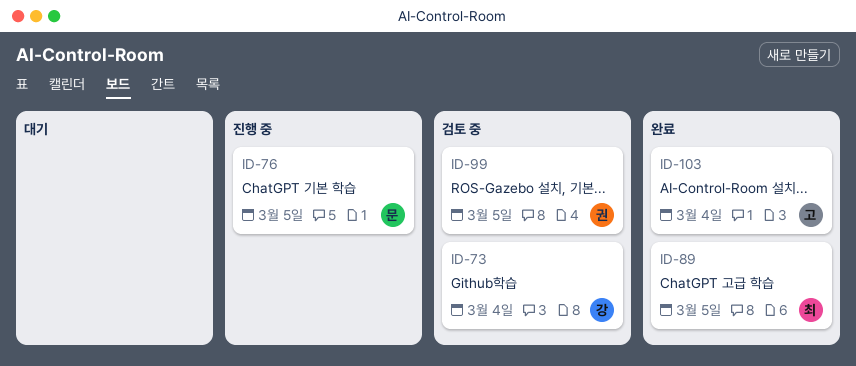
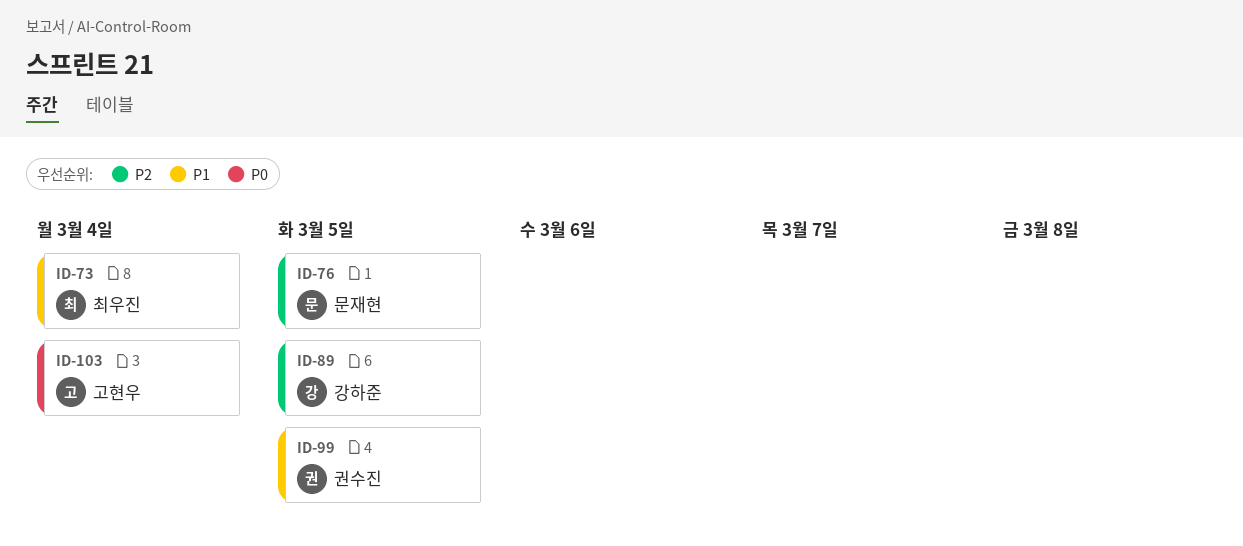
ID-73, owner: 강하준 -> 최우진
ID-89, owner: 최우진 -> 강하준

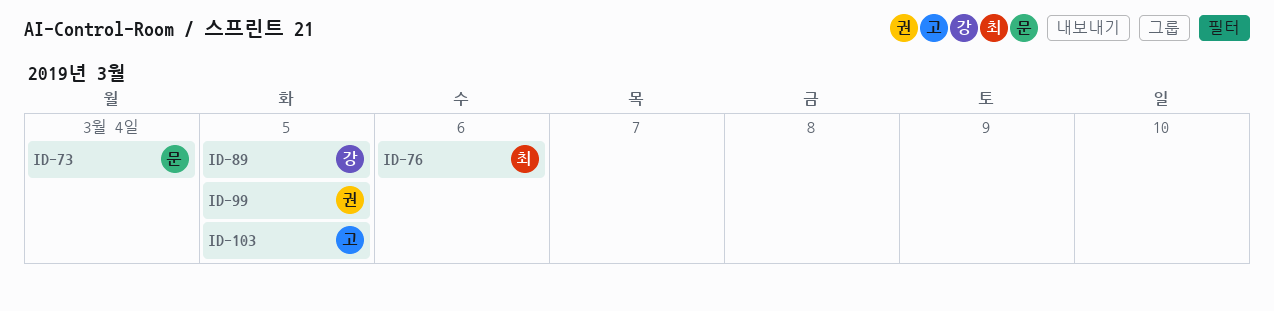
ID-73, owner: 최우진 -> 문재현
ID-76, owner: 문재현 -> 최우진
ID-76, due: Mar 5 -> Mar 6
ID-103, due: Mar 4 -> Mar 5

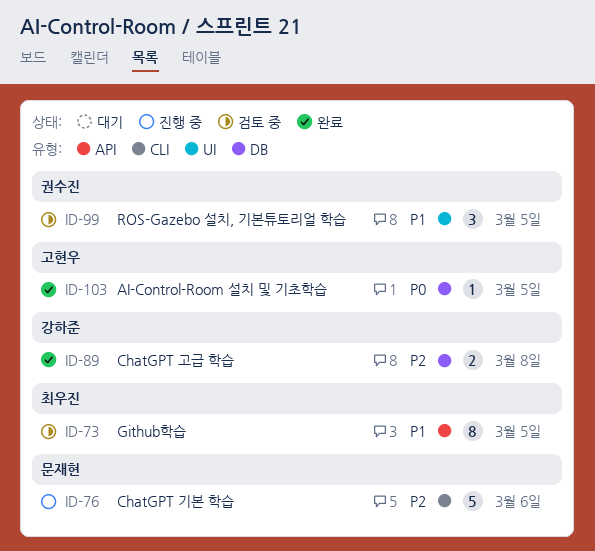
ID-73, owner: 문재현 -> 최우진
ID-73, due: Mar 4 -> Mar 5
ID-76, owner: 최우진 -> 문재현
ID-89, due: Mar 5 -> Mar 8

